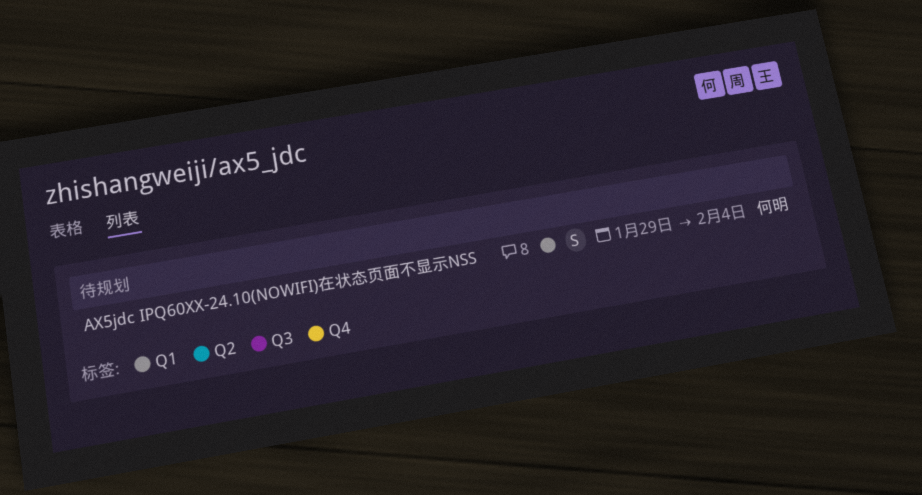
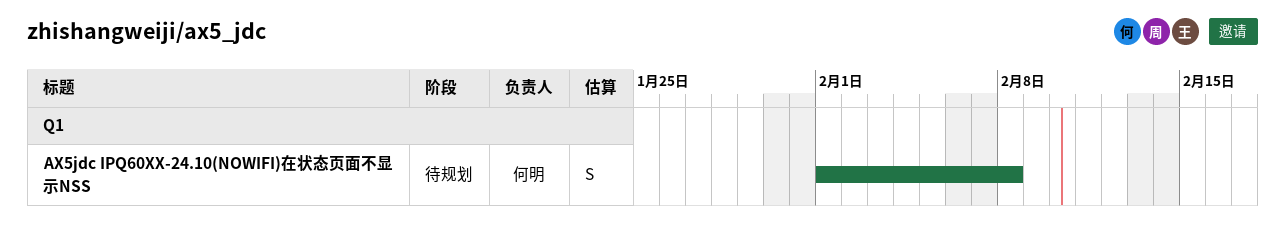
AX5jdc IPQ60XX-24.10(NOWIFI)在状态页面不显示NSS, start: Jan 29 -> Feb 1
AX5jdc IPQ60XX-24.10(NOWIFI)在状态页面不显示NSS, due: Feb 4 -> Feb 8

